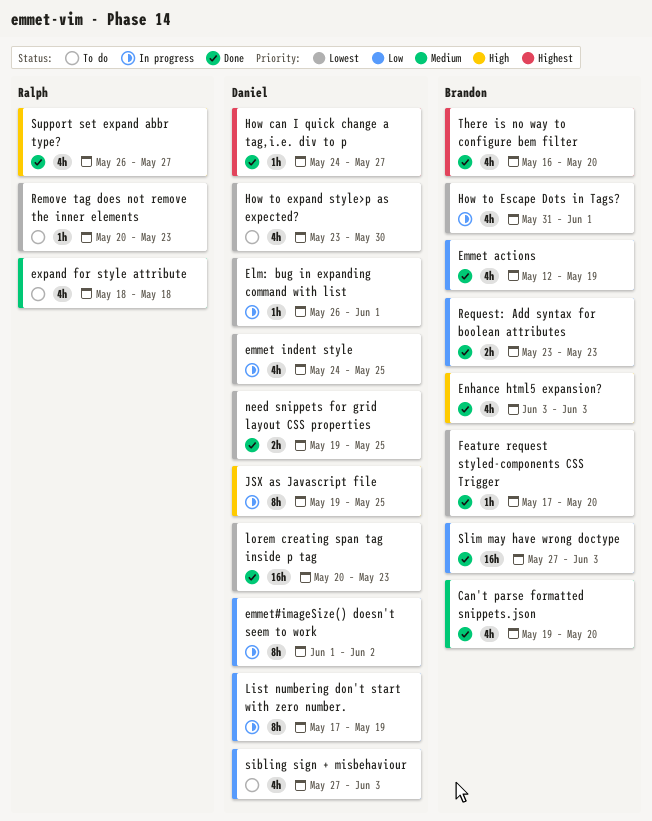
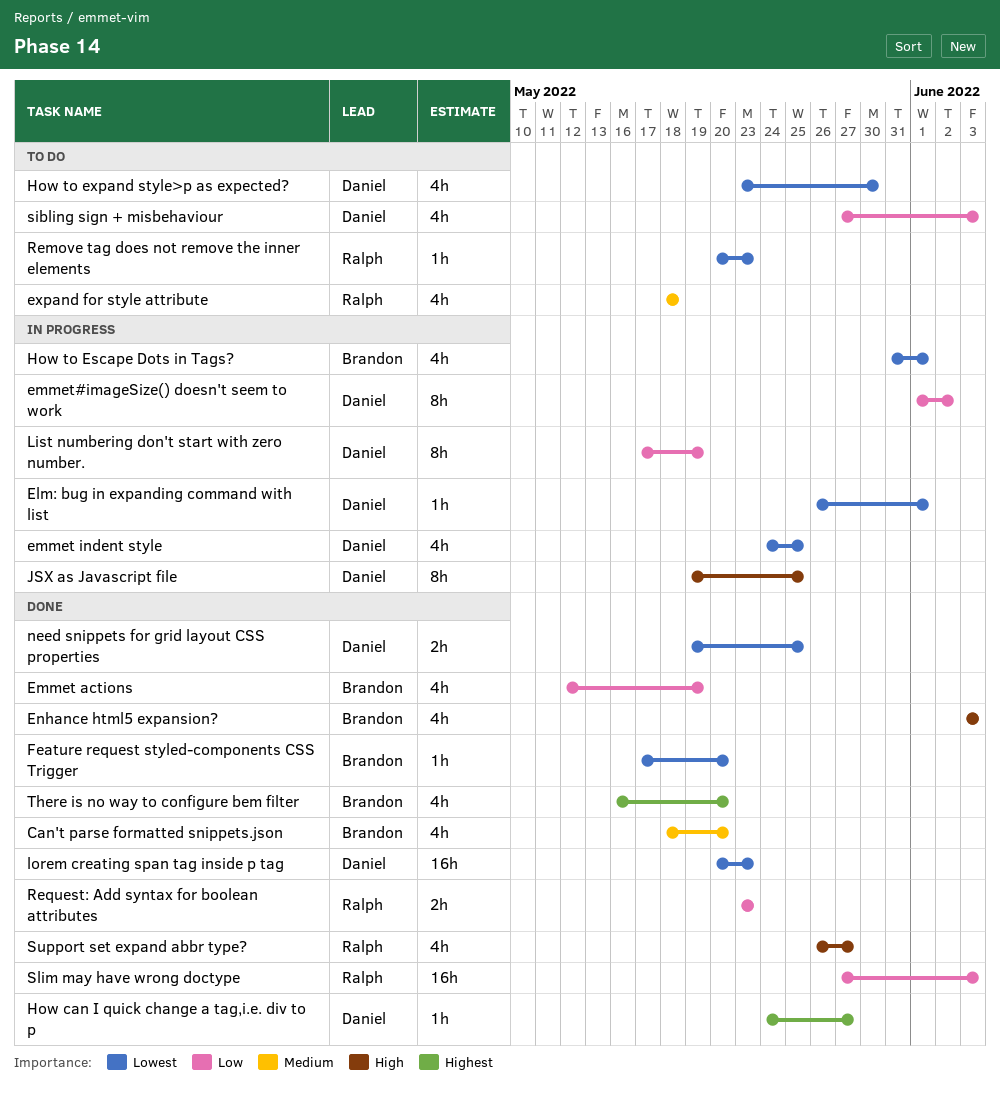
Can't parse formatted snippets.json, start: May 19 -> May 18
Request: Add syntax for boolean attributes, owner: Brandon -> Ralph
Slim may have wrong doctype, owner: Brandon -> Ralph

